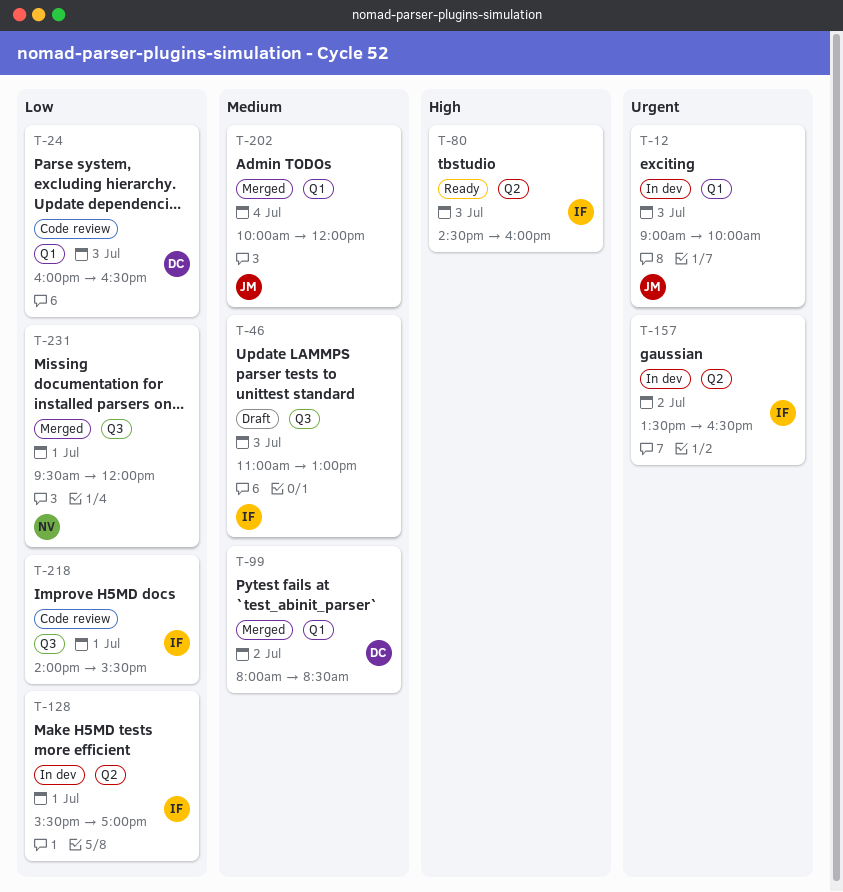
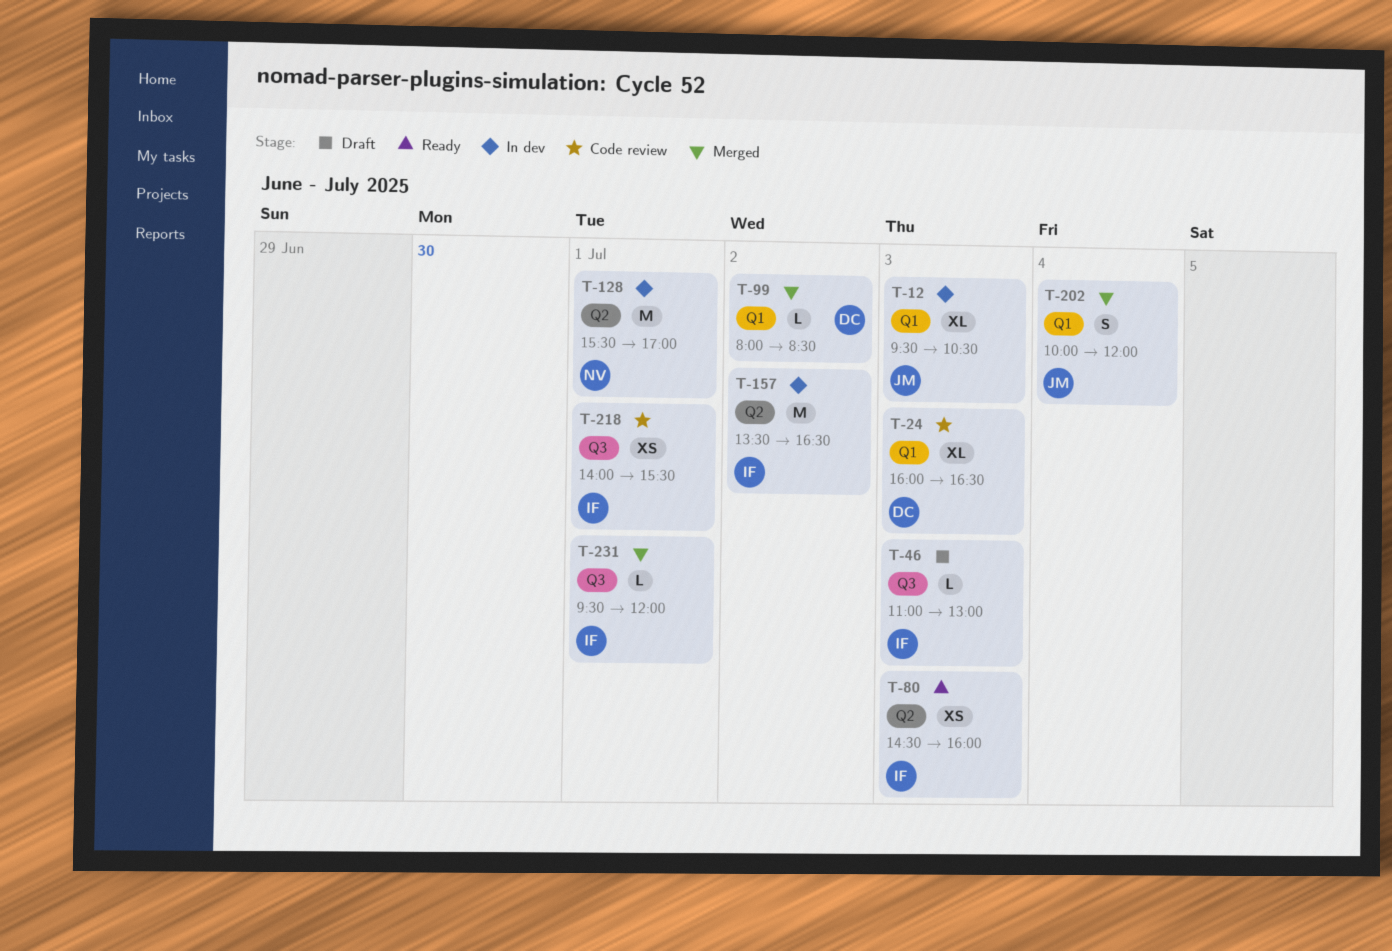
T-12, begins: 09:00 -> 09:30
T-12, ends: 10:00 -> 10:30
T-128, owner: IF -> NV
T-231, owner: NV -> IF

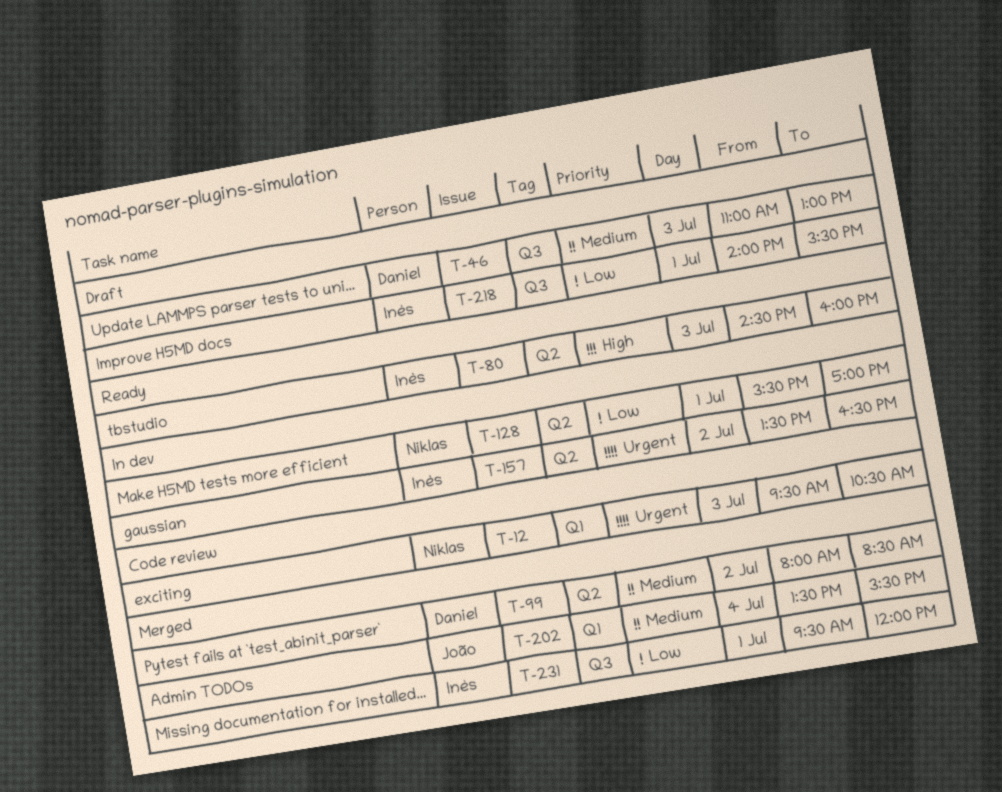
T-12, status: In dev -> Code review
T-12, owner: João -> Niklas
T-24: present -> none
T-46, owner: Inès -> Daniel
T-99, label: Q1 -> Q2
T-202, begins: 10:00 -> 13:30
T-202, ends: 12:00 -> 15:30
T-218, status: Code review -> Draft

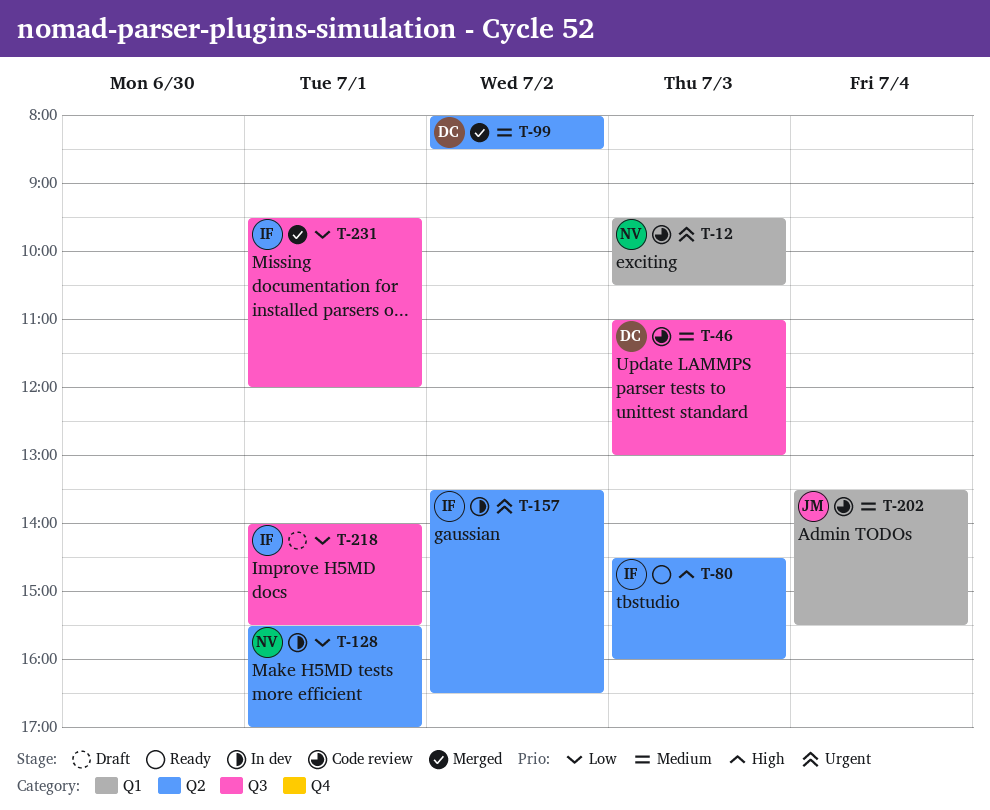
T-46, status: Draft -> Code review
T-202, status: Merged -> Code review

